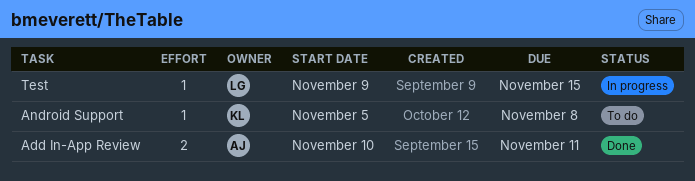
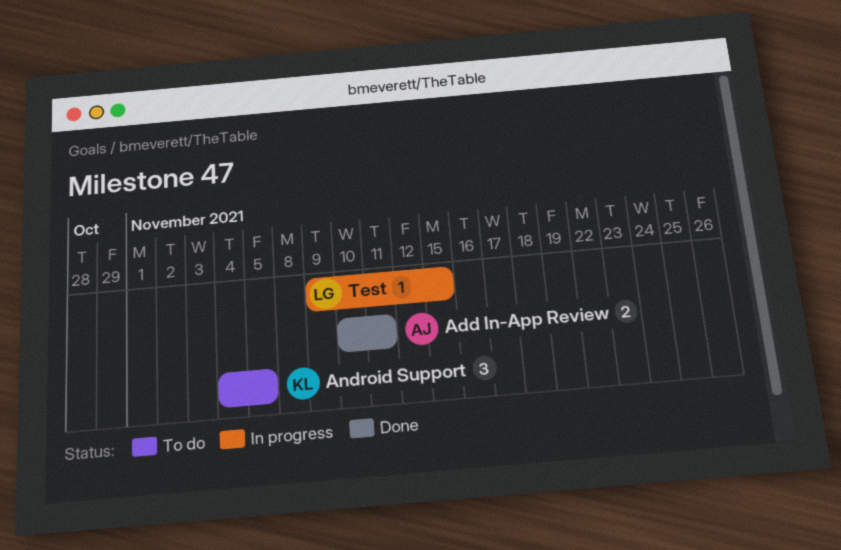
Android Support, estimate: 1 -> 3
Android Support, start: Nov 5 -> Nov 4
Android Support, due: Nov 8 -> Nov 5

